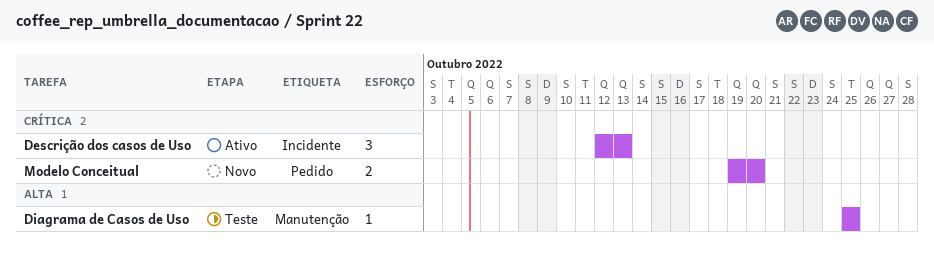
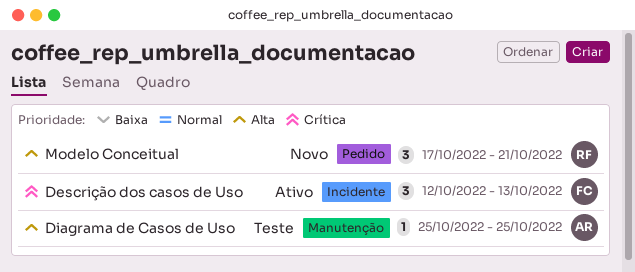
Modelo Conceitual, priority: Crítica -> Alta
Modelo Conceitual, estimate: 2 -> 3
Modelo Conceitual, start: Oct 19 -> Oct 17
Modelo Conceitual, due: Oct 20 -> Oct 21

